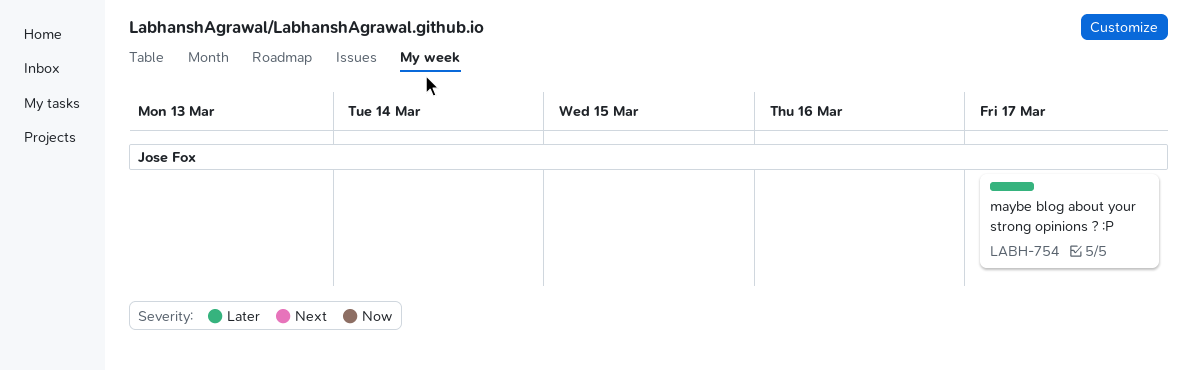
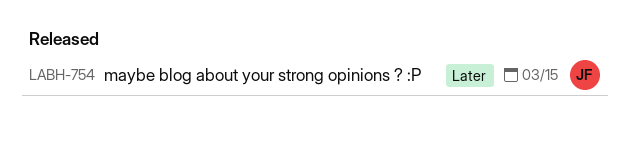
LABH-754, due: Mar 17 -> Mar 15

